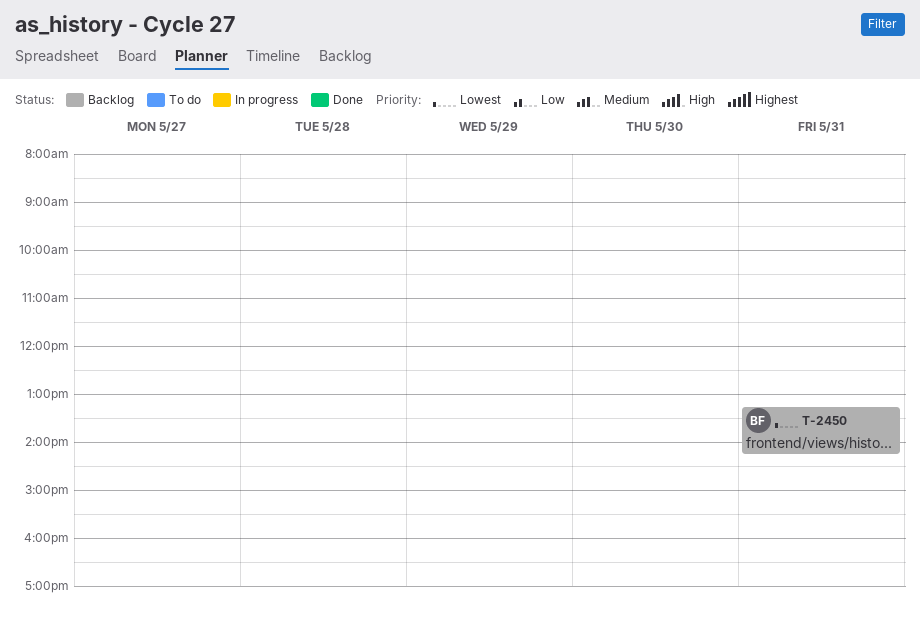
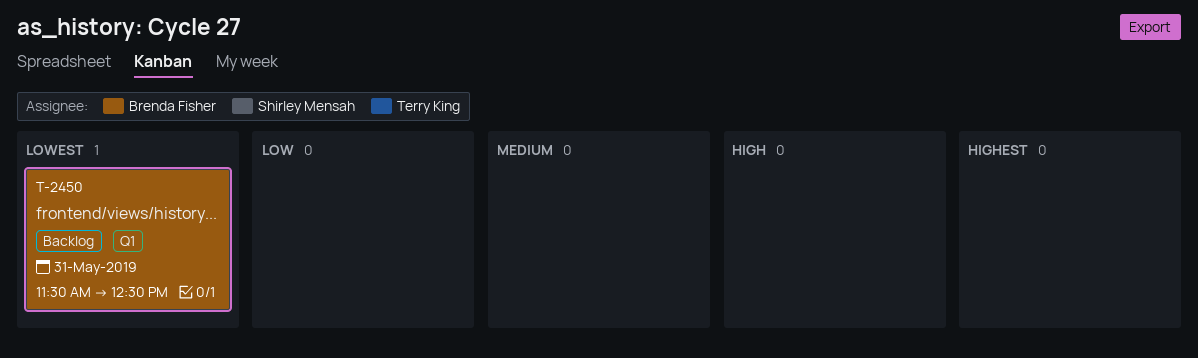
T-2450, begins: 13:15 -> 11:30
T-2450, ends: 14:15 -> 12:30

